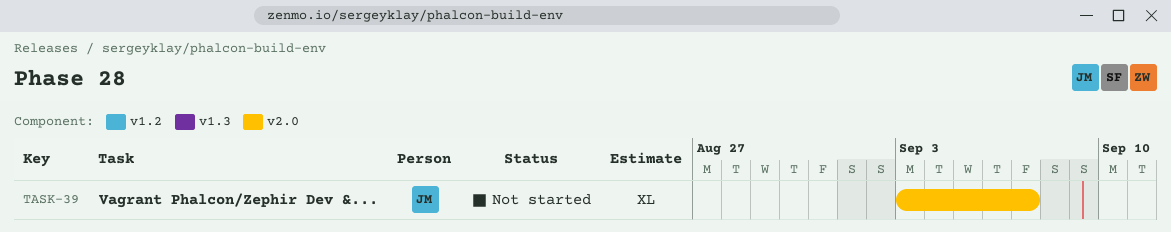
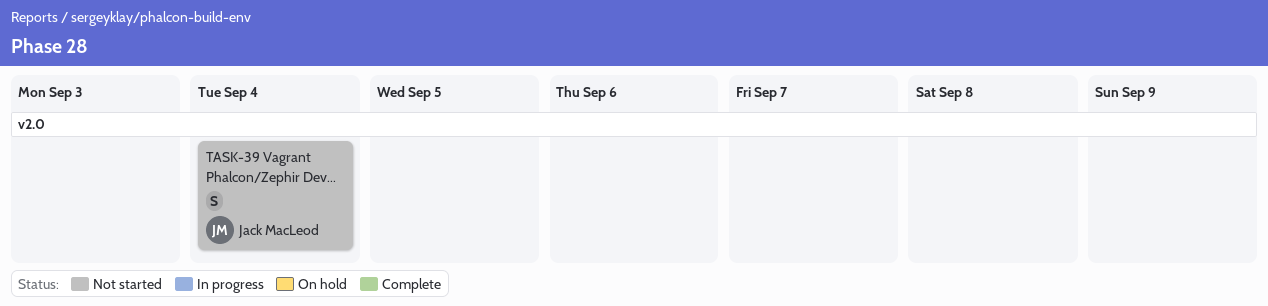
TASK-39, estimate: XL -> S
TASK-39, due: Sep 7 -> Sep 4

